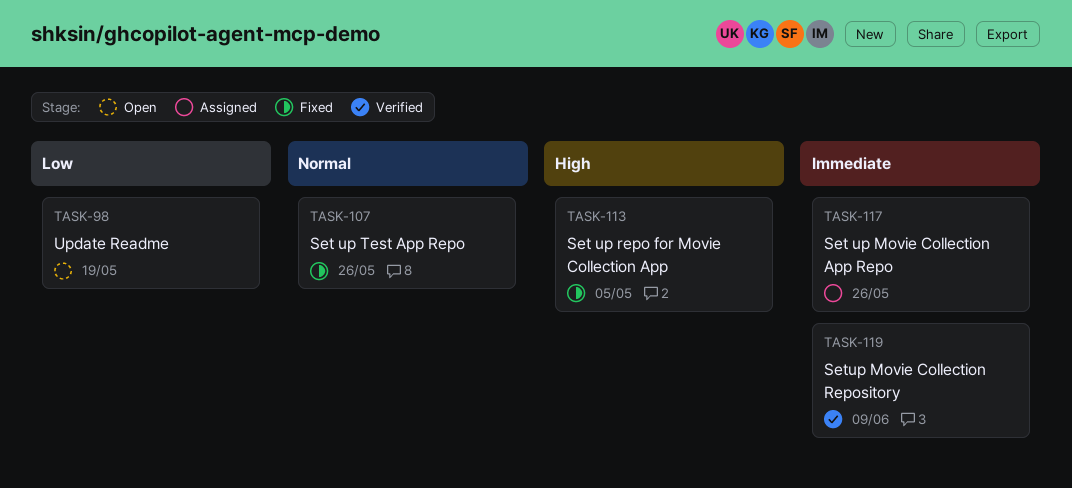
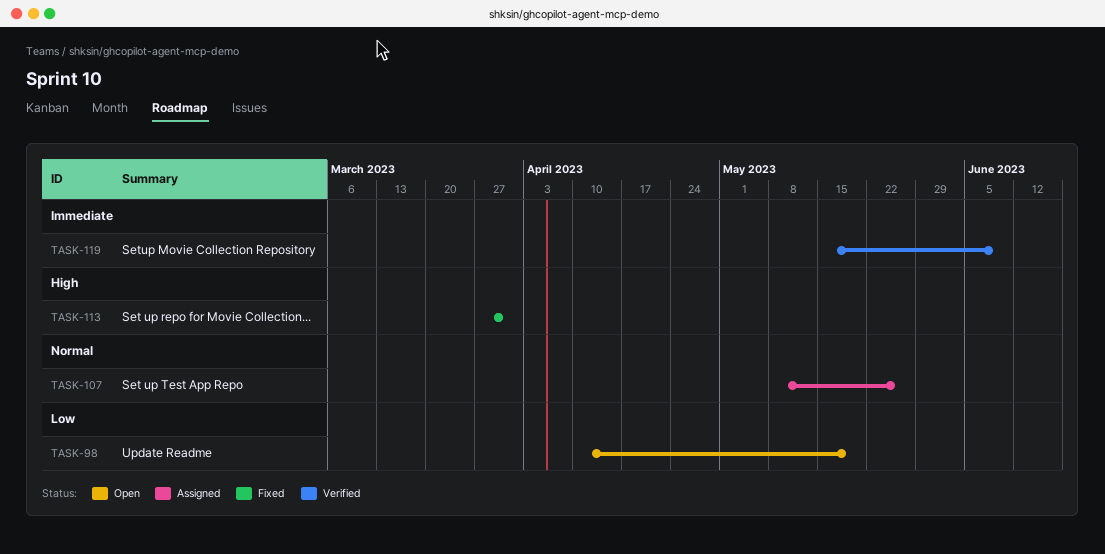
TASK-107, status: Fixed -> Assigned
TASK-113, due: May 5 -> Mar 31
TASK-117: present -> none

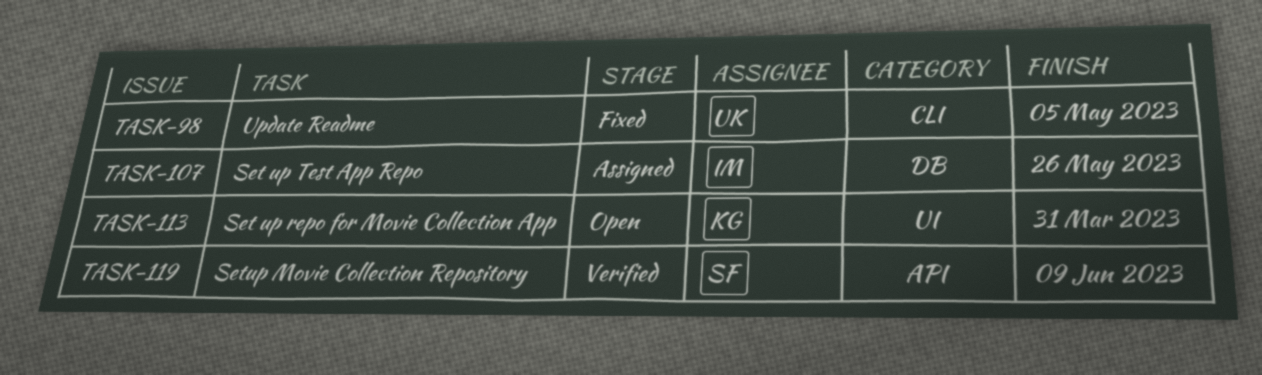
TASK-98, status: Open -> Fixed
TASK-98, due: May 19 -> May 5
TASK-113, status: Fixed -> Open

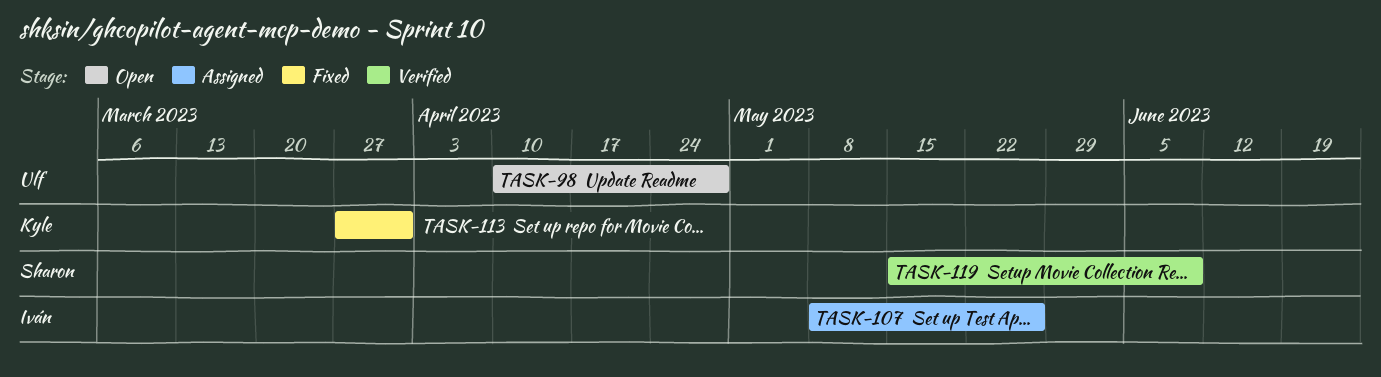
TASK-98, status: Fixed -> Open
TASK-98, due: May 5 -> Apr 28
TASK-113, status: Open -> Fixed

